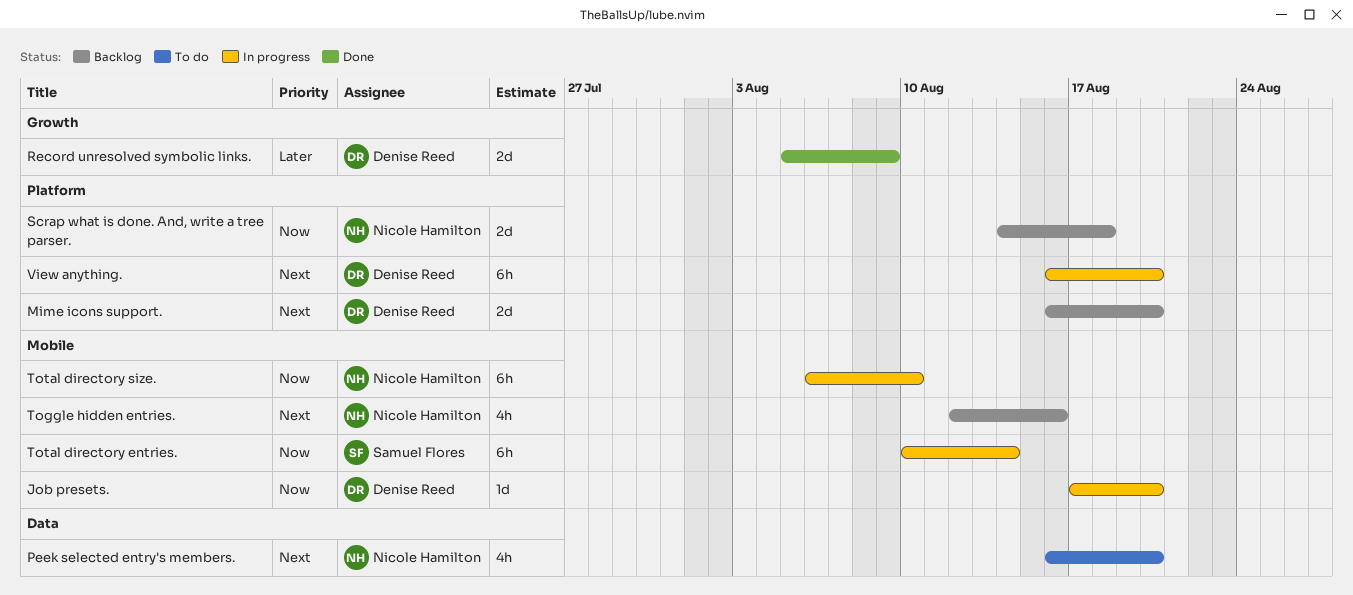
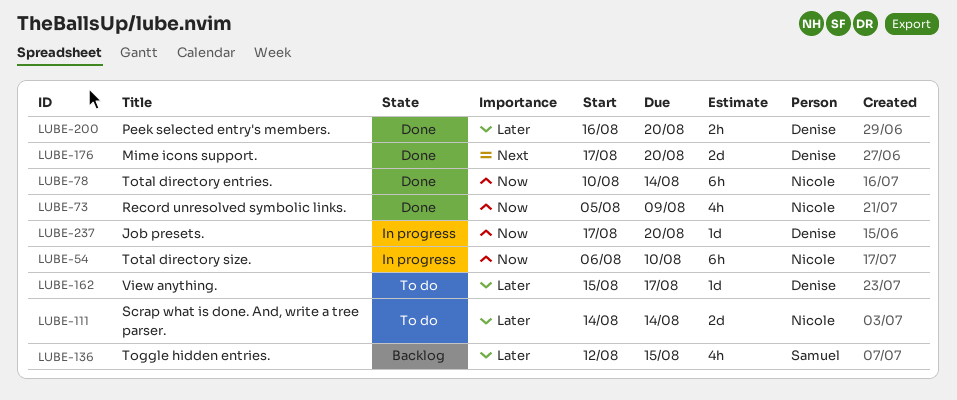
Mime icons support., status: Backlog -> Done
Mime icons support., start: Aug 16 -> Aug 17
Peek selected entry's members., status: To do -> Done
Peek selected entry's members., owner: Nicole Hamilton -> Denise Reed
Peek selected entry's members., priority: Next -> Later
Peek selected entry's members., estimate: 4h -> 2h
Record unresolved symbolic links., owner: Denise Reed -> Nicole Hamilton
Record unresolved symbolic links., priority: Later -> Now
Record unresolved symbolic links., estimate: 2d -> 4h
Scrap what is done. And, write a tree parser., status: Backlog -> To do
Scrap what is done. And, write a tree parser., priority: Now -> Later
Scrap what is done. And, write a tree parser., due: Aug 18 -> Aug 14
Toggle hidden entries., owner: Nicole Hamilton -> Samuel Flores
Toggle hidden entries., priority: Next -> Later
Toggle hidden entries., due: Aug 16 -> Aug 15
Total directory entries., status: In progress -> Done
Total directory entries., owner: Samuel Flores -> Nicole Hamilton
View anything., status: In progress -> To do
View anything., priority: Next -> Later
View anything., estimate: 6h -> 1d
View anything., start: Aug 16 -> Aug 15
View anything., due: Aug 20 -> Aug 17

